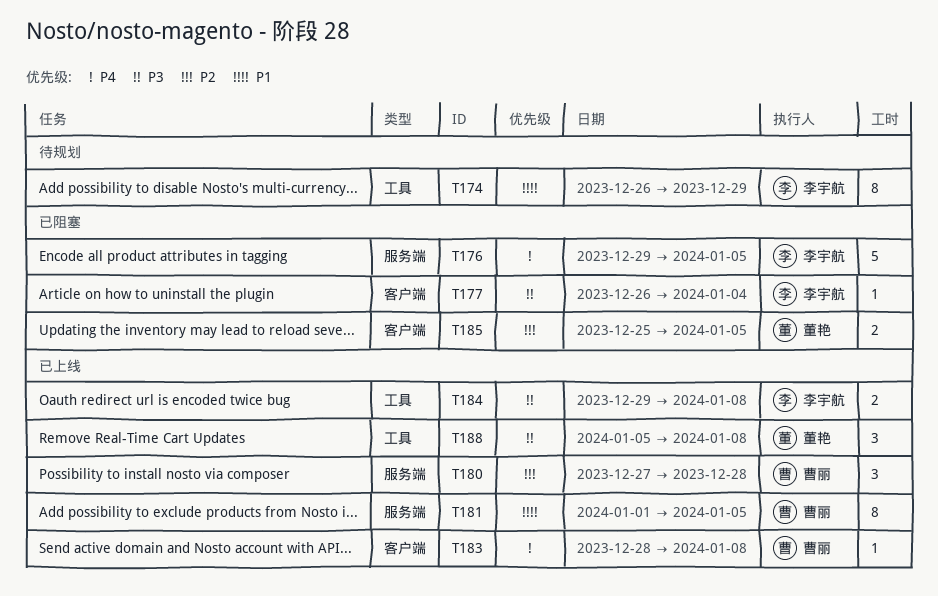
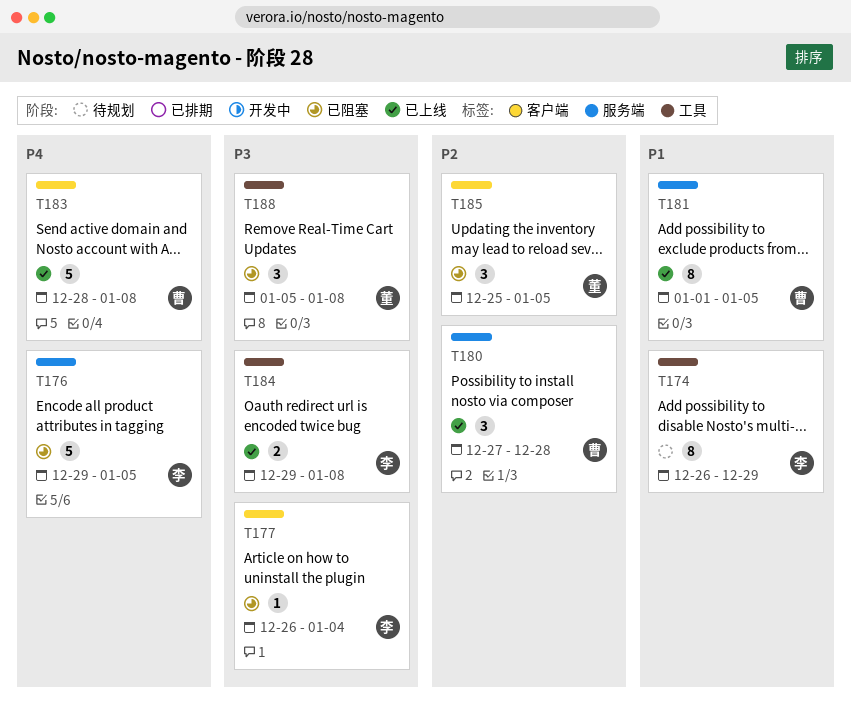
T183, estimate: 1 -> 5
T185, estimate: 2 -> 3
T188, status: 已上线 -> 已阻塞

